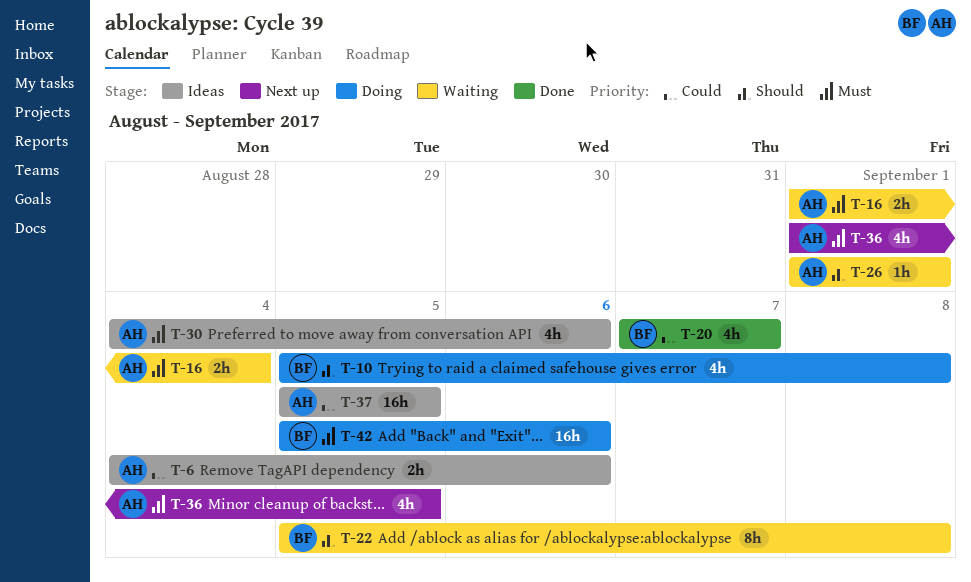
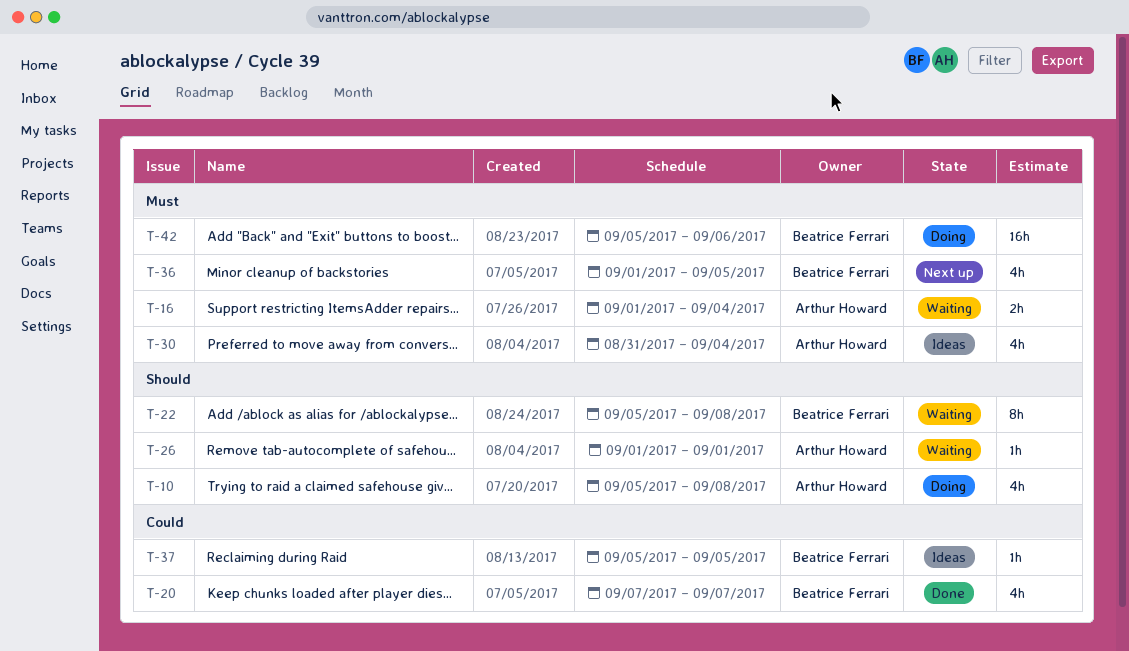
T-6: present -> none
T-10, owner: Beatrice Ferrari -> Arthur Howard
T-30, start: Sep 4 -> Aug 31
T-30, due: Sep 6 -> Sep 4
T-36, owner: Arthur Howard -> Beatrice Ferrari
T-37, owner: Arthur Howard -> Beatrice Ferrari
T-37, estimate: 16h -> 1h

